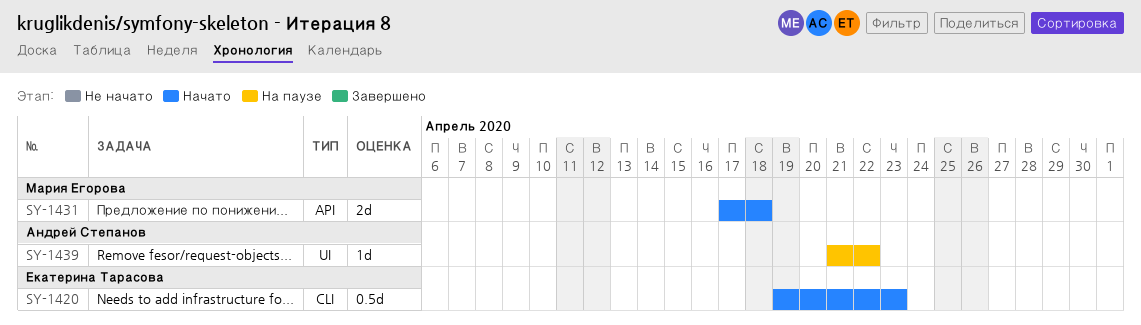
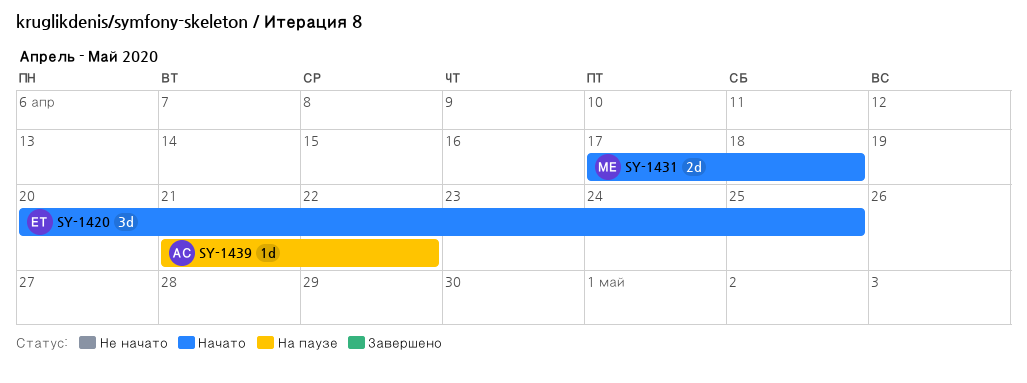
SY-1420, estimate: 0.5d -> 3d
SY-1420, start: Apr 19 -> Apr 20
SY-1420, due: Apr 23 -> Apr 25

